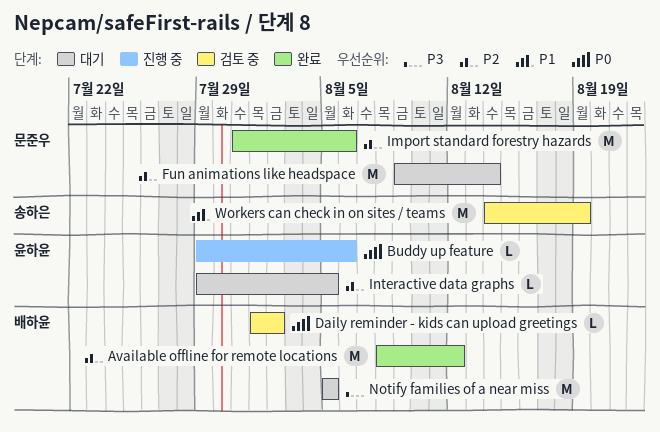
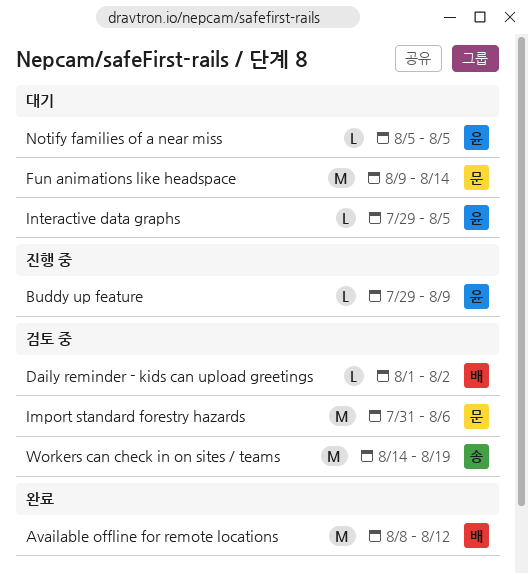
Buddy up feature, due: Aug 6 -> Aug 9
Import standard forestry hazards, status: 완료 -> 검토 중
Notify families of a near miss, owner: 배하윤 -> 윤하윤
Notify families of a near miss, estimate: M -> L

